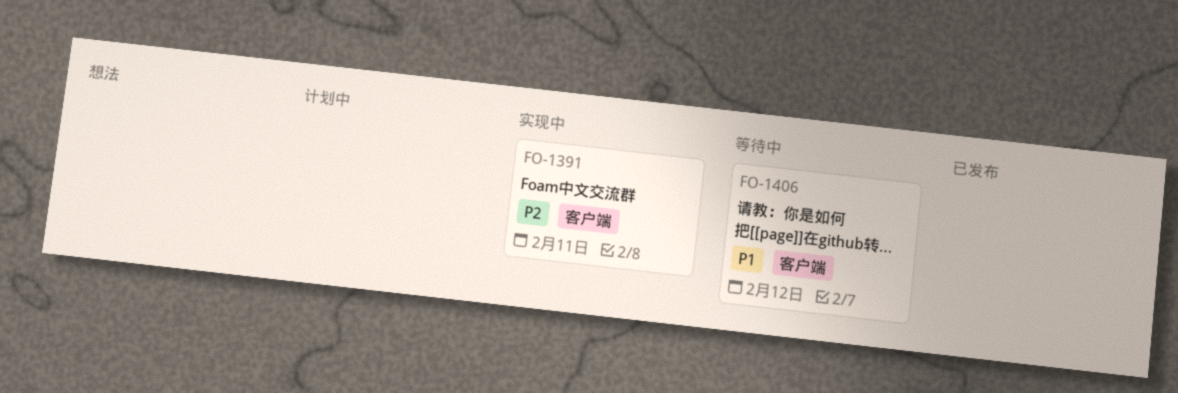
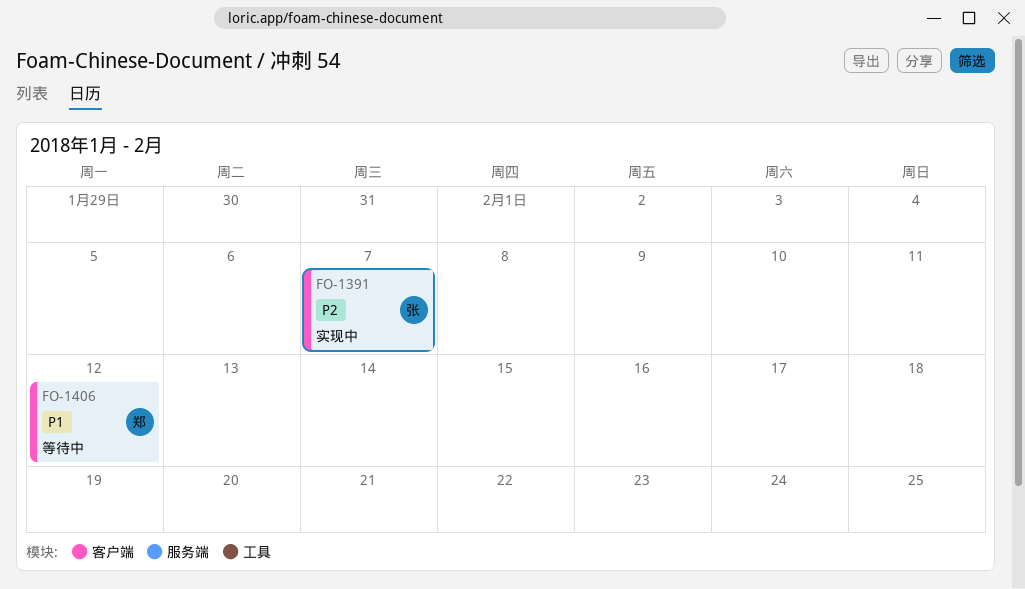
FO-1391, due: Feb 11 -> Feb 7

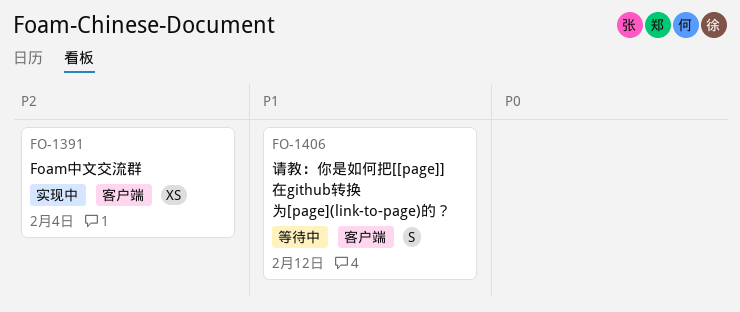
FO-1391, due: Feb 7 -> Feb 4

